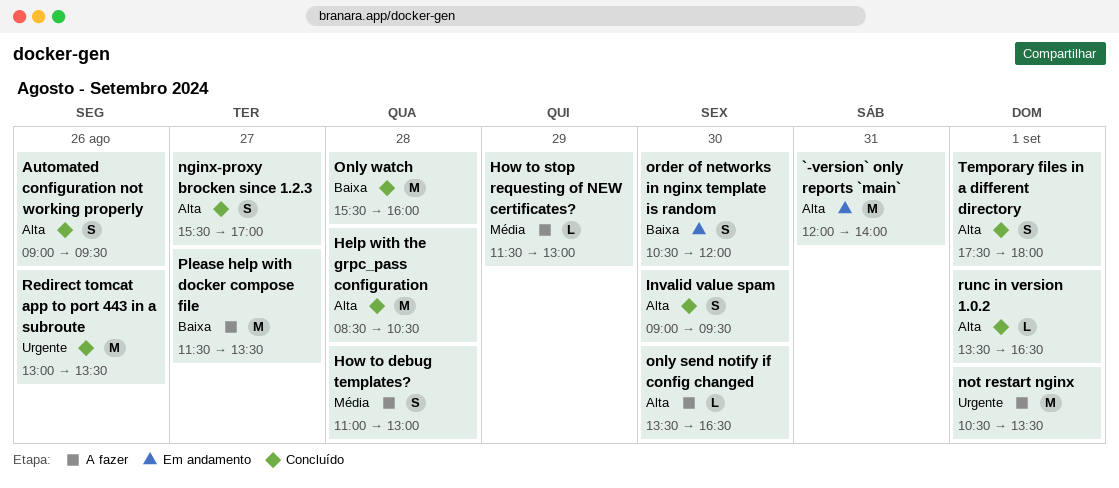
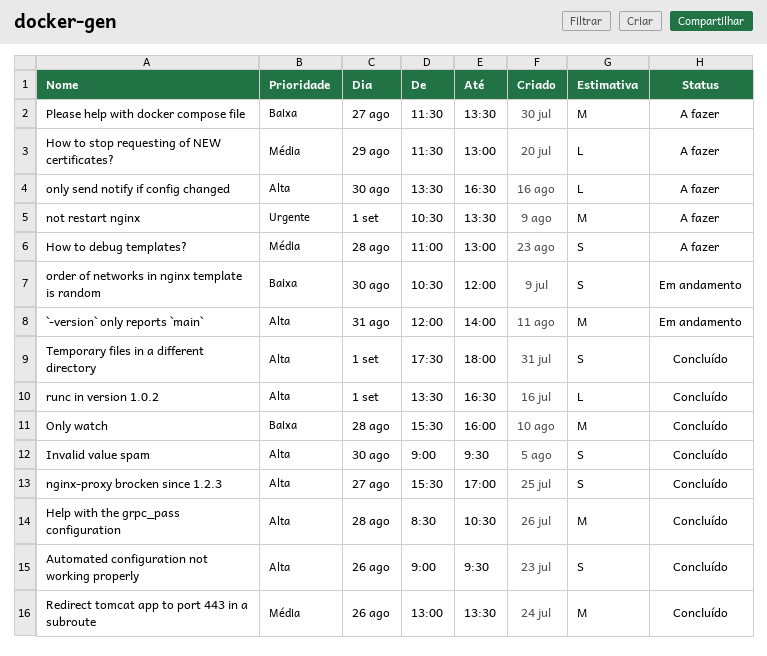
Redirect tomcat app to port 443 in a subroute, priority: Urgente -> Média

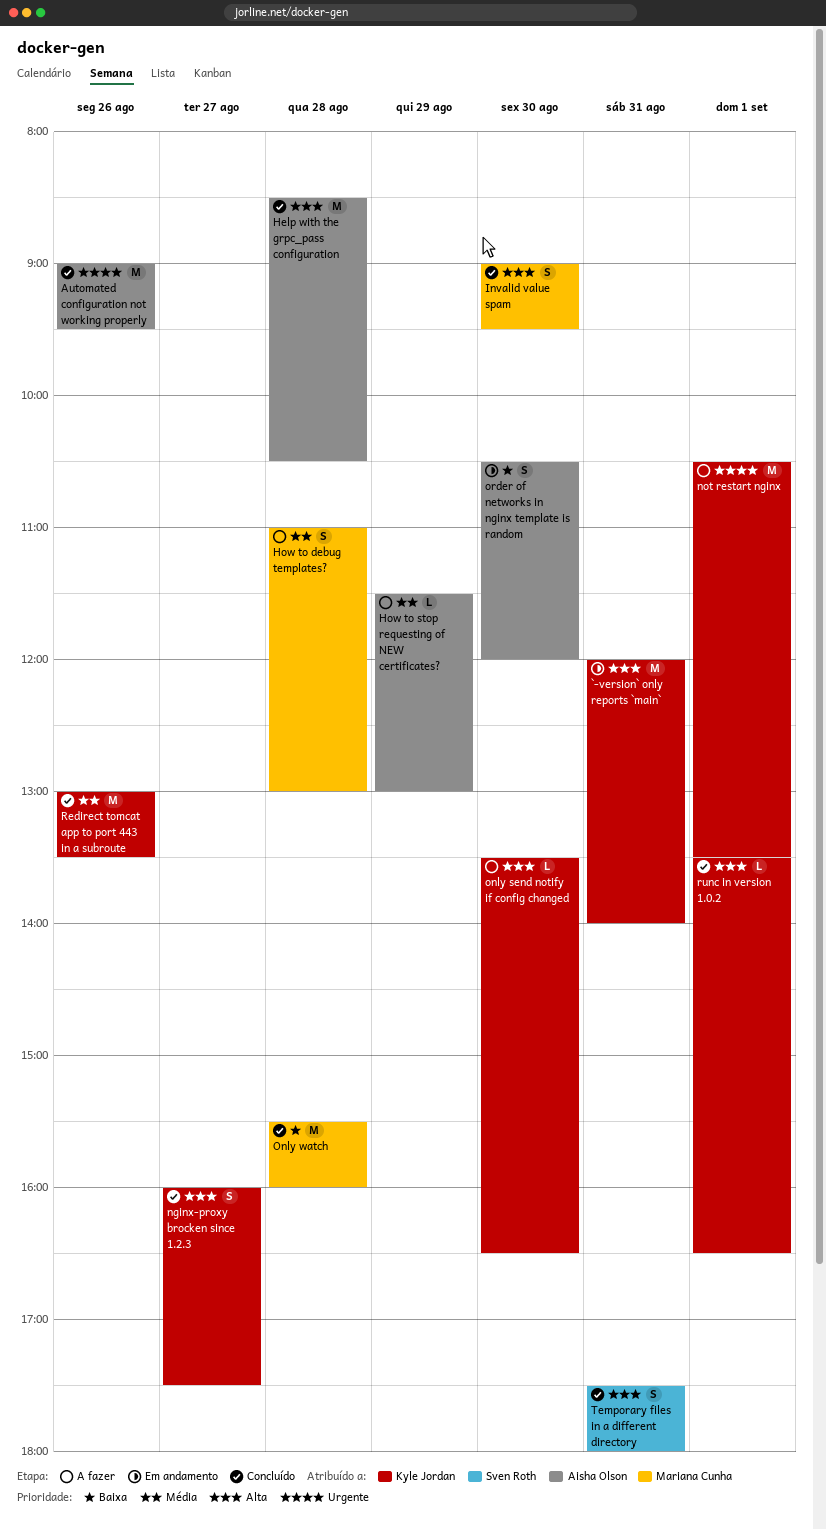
Automated configuration not working properly, priority: Alta -> Urgente
Automated configuration not working properly, estimate: S -> M
nginx-proxy brocken since 1.2.3, begins: 15:30 -> 16:00
nginx-proxy brocken since 1.2.3, ends: 17:00 -> 17:30
Please help with docker compose file: present -> none
Temporary files in a different directory, day: Sep 1 -> Aug 31

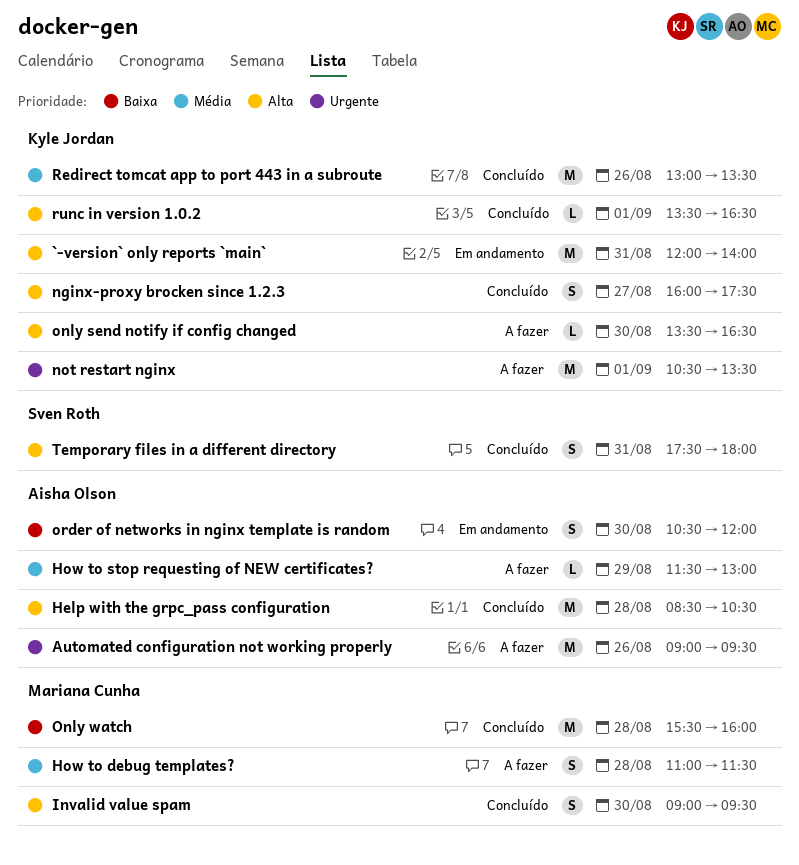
Automated configuration not working properly, status: Concluído -> A fazer
How to debug templates?, ends: 13:00 -> 11:30

